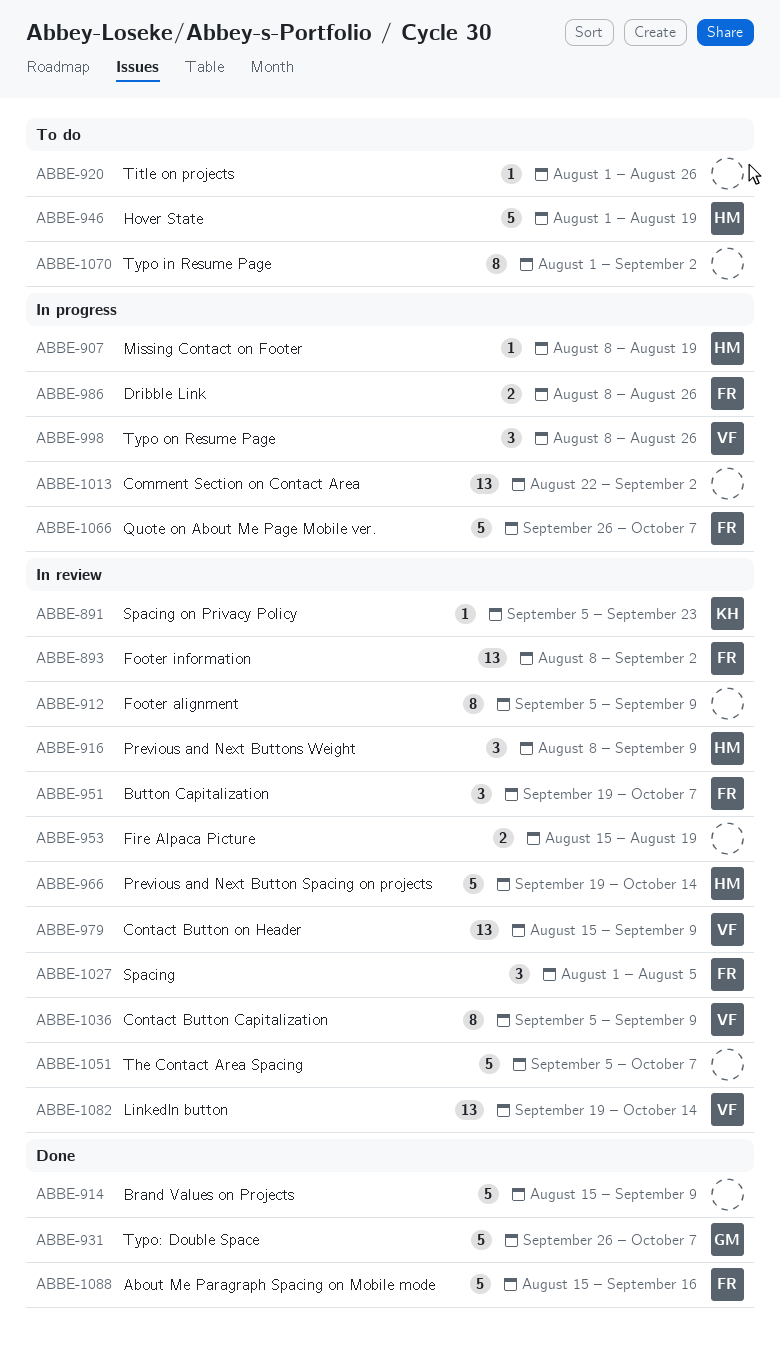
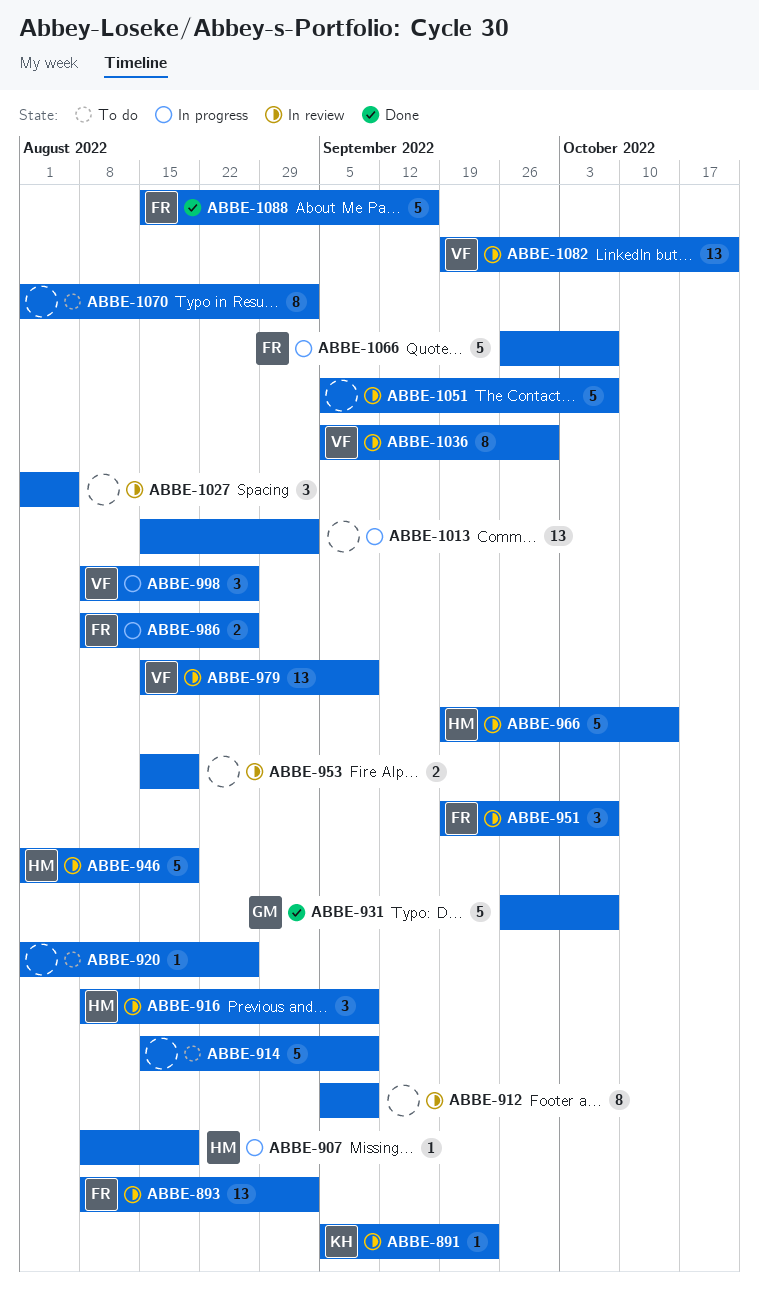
ABBE-914, status: Done -> To do
ABBE-946, status: To do -> In review
ABBE-1013, start: Aug 22 -> Aug 15
ABBE-1027, owner: FR -> none
ABBE-1036, due: Sep 9 -> Sep 30
ABBE-1082, due: Oct 14 -> Oct 21

